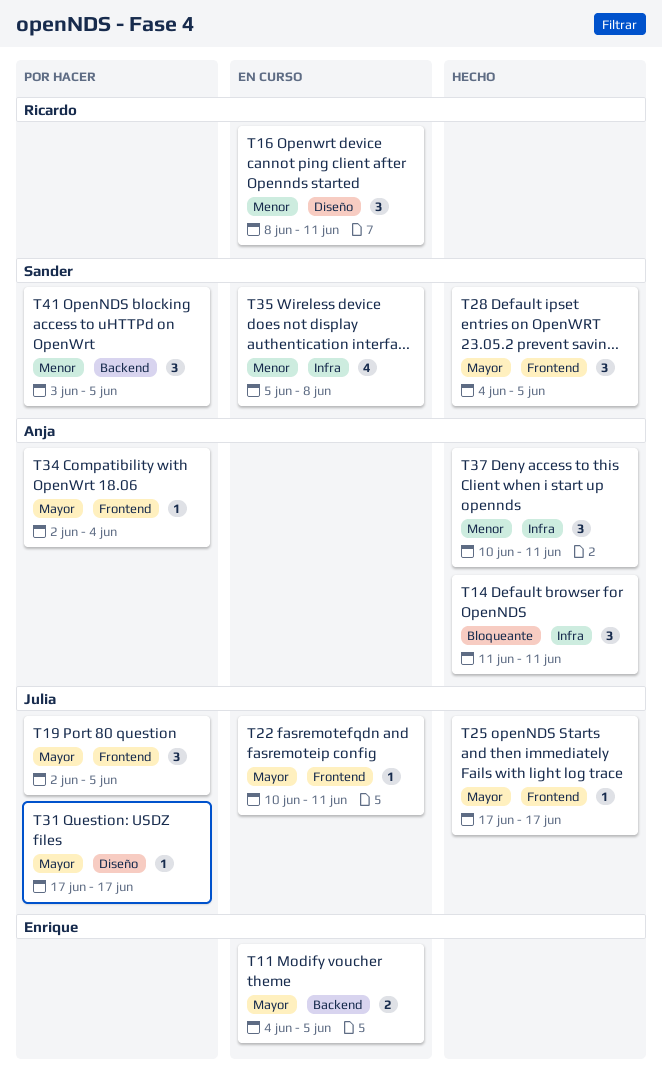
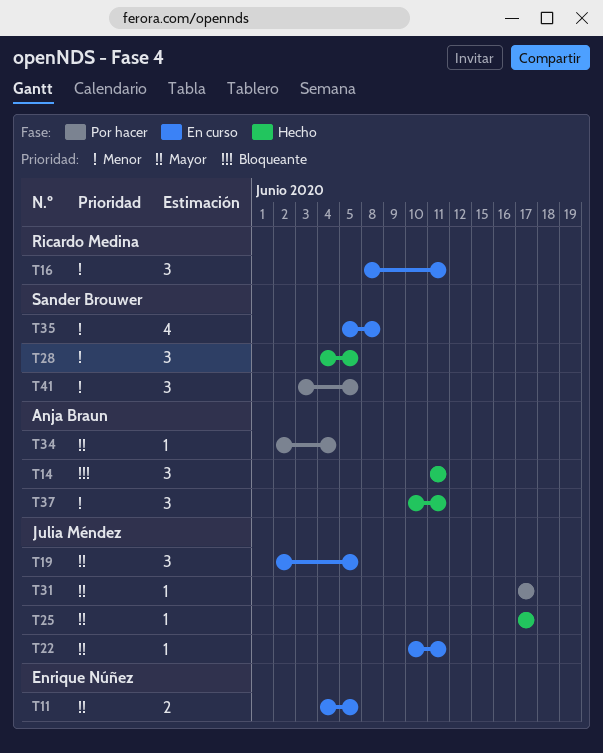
T19, status: Por hacer -> En curso
T28, priority: Mayor -> Menor

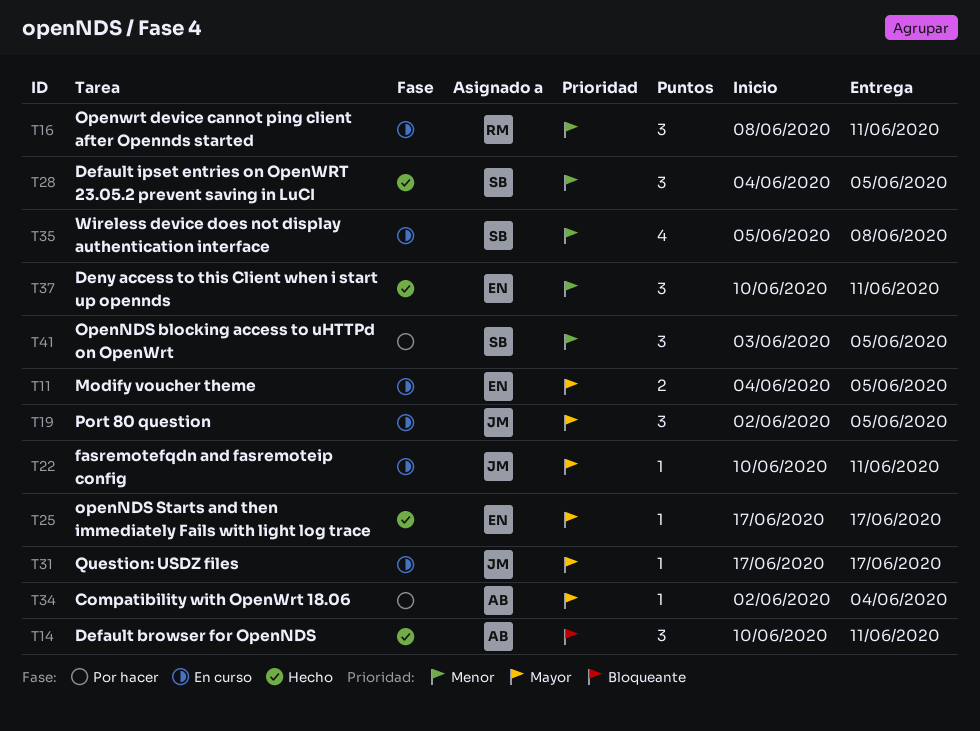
T14, start: Jun 11 -> Jun 10
T25, owner: Julia Méndez -> Enrique Núñez
T31, status: Por hacer -> En curso
T37, owner: Anja Braun -> Enrique Núñez

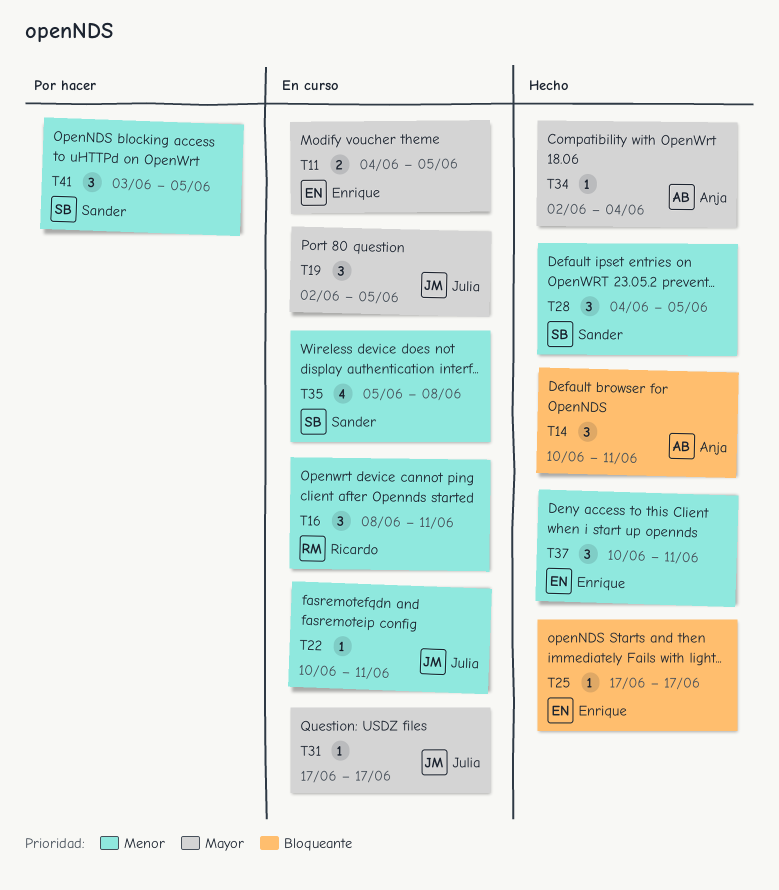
T22, priority: Mayor -> Menor
T25, priority: Mayor -> Bloqueante
T34, status: Por hacer -> Hecho

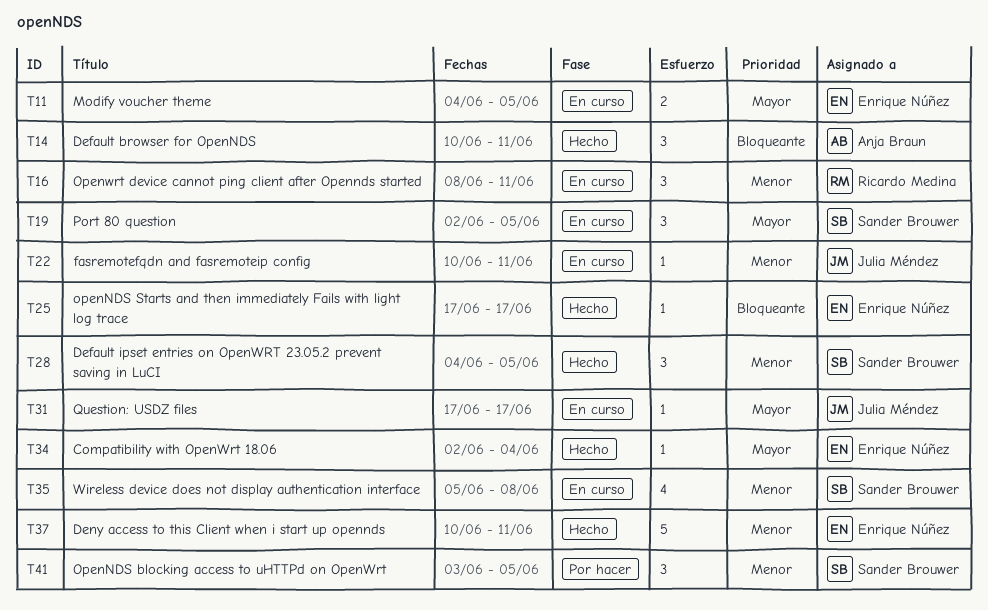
T19, owner: Julia Méndez -> Sander Brouwer
T34, owner: Anja Braun -> Enrique Núñez
T37, estimate: 3 -> 5

